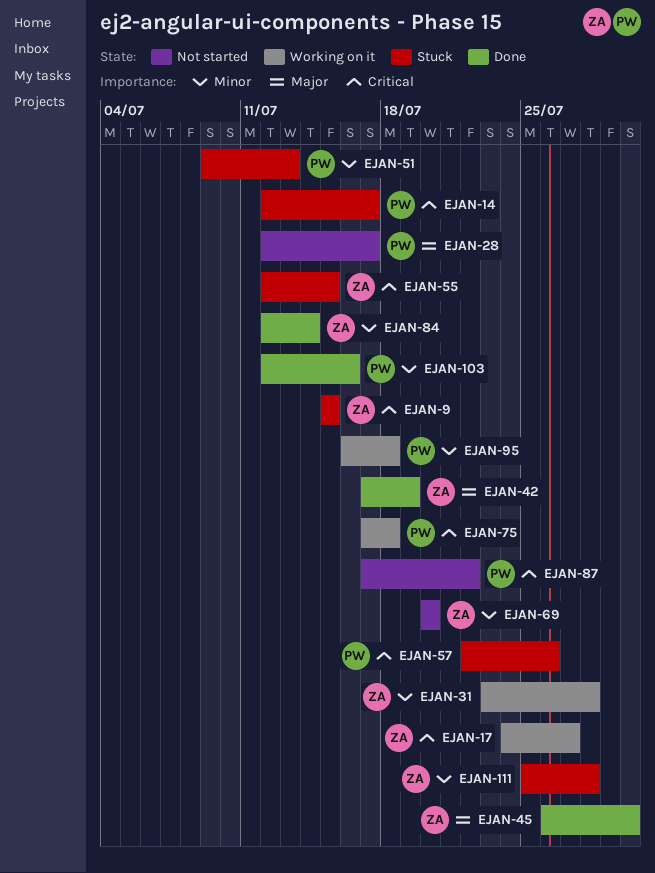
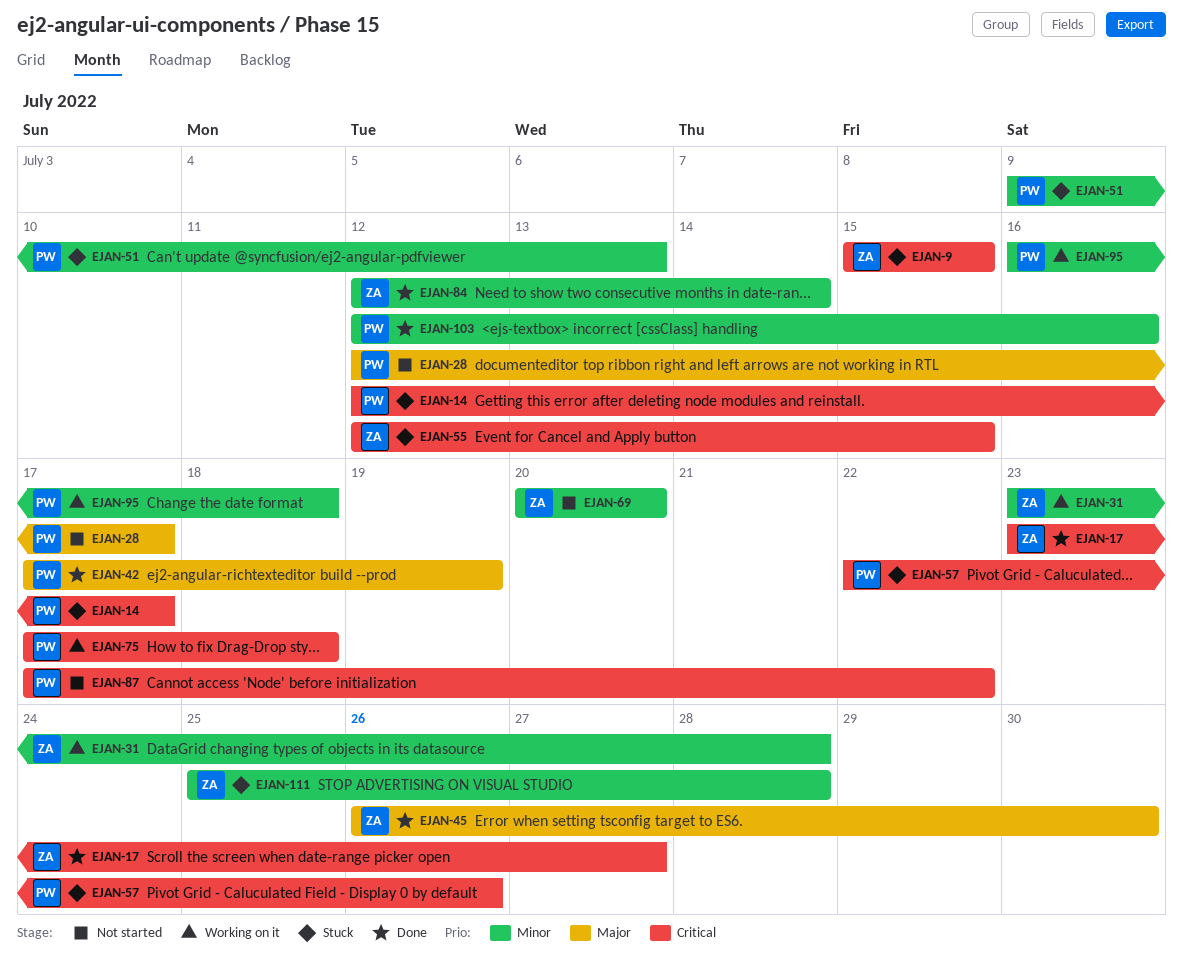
EJAN-17, status: Working on it -> Done
EJAN-17, start: Jul 24 -> Jul 23
EJAN-42, owner: ZA -> PW

